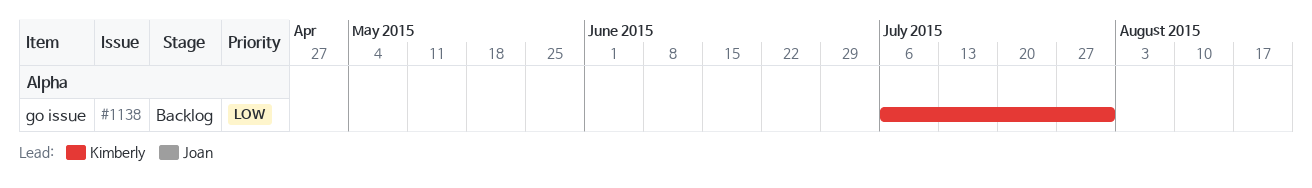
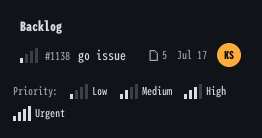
#1138, due: Jul 31 -> Jul 17

